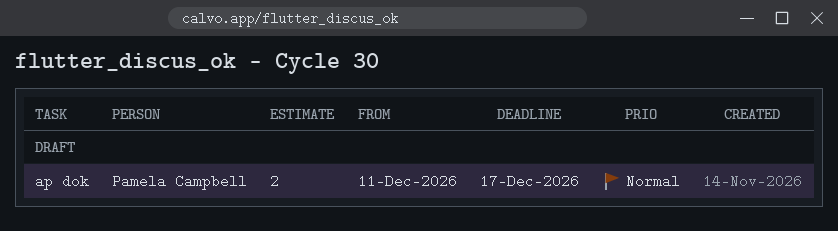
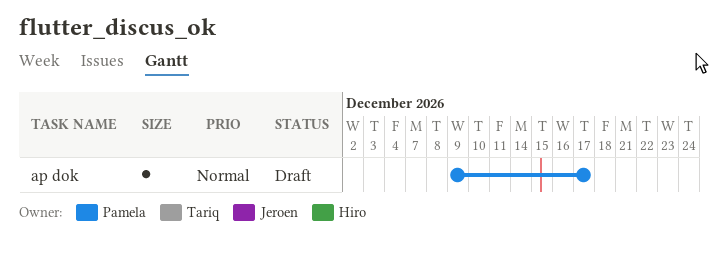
ap dok, estimate: 2 -> 1
ap dok, start: Dec 11 -> Dec 9

